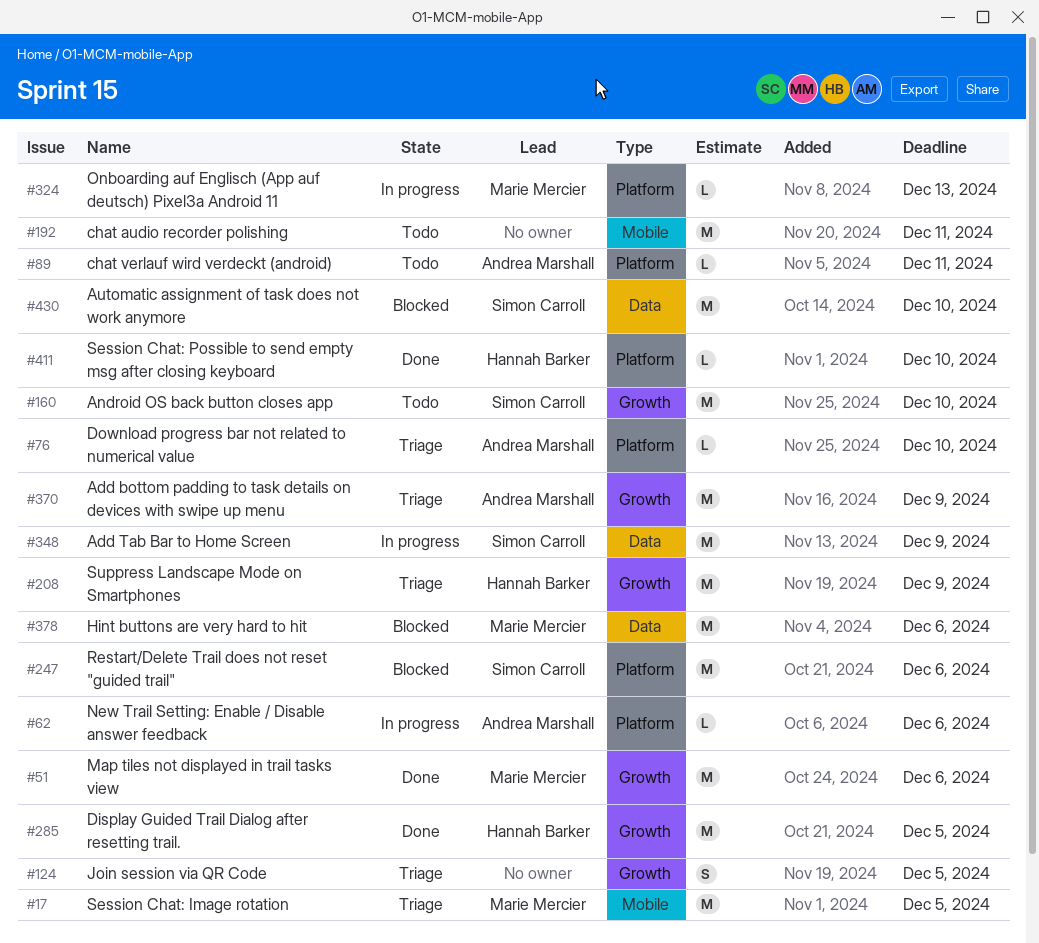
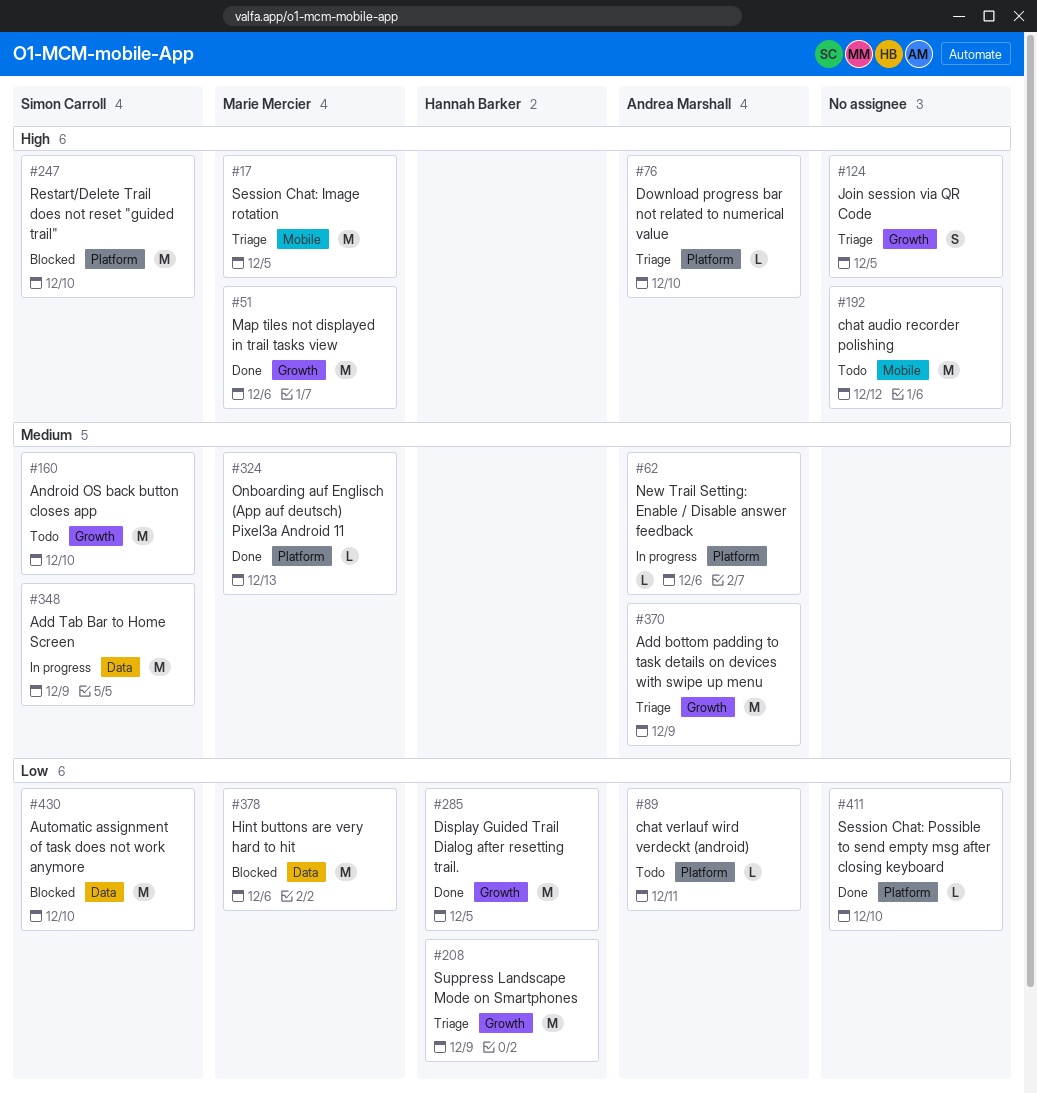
#192, due: Dec 11 -> Dec 12
#247, due: Dec 6 -> Dec 10
#324, status: In progress -> Done
#411, owner: Hannah Barker -> none

